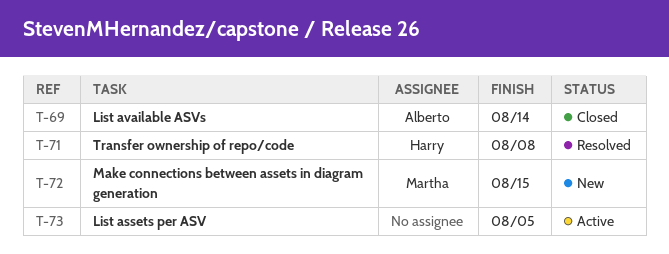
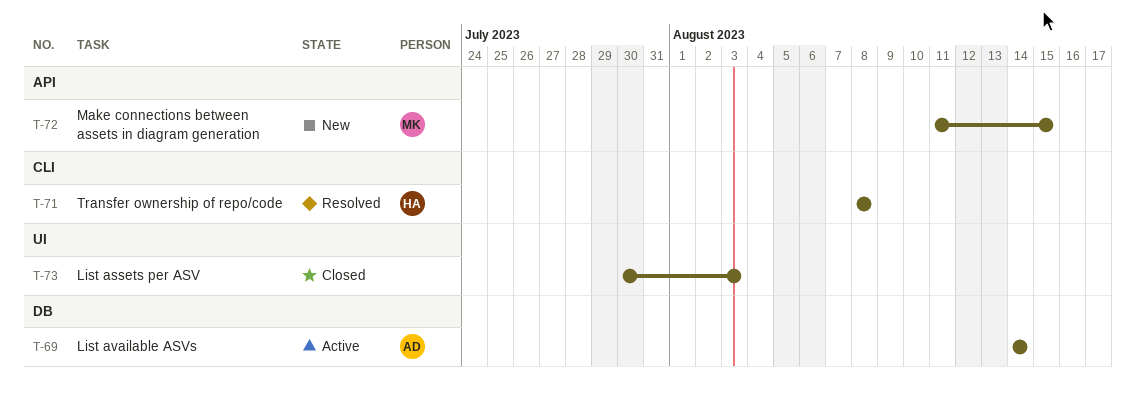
T-69, status: Closed -> Active
T-73, status: Active -> Closed
T-73, due: Aug 5 -> Aug 3

